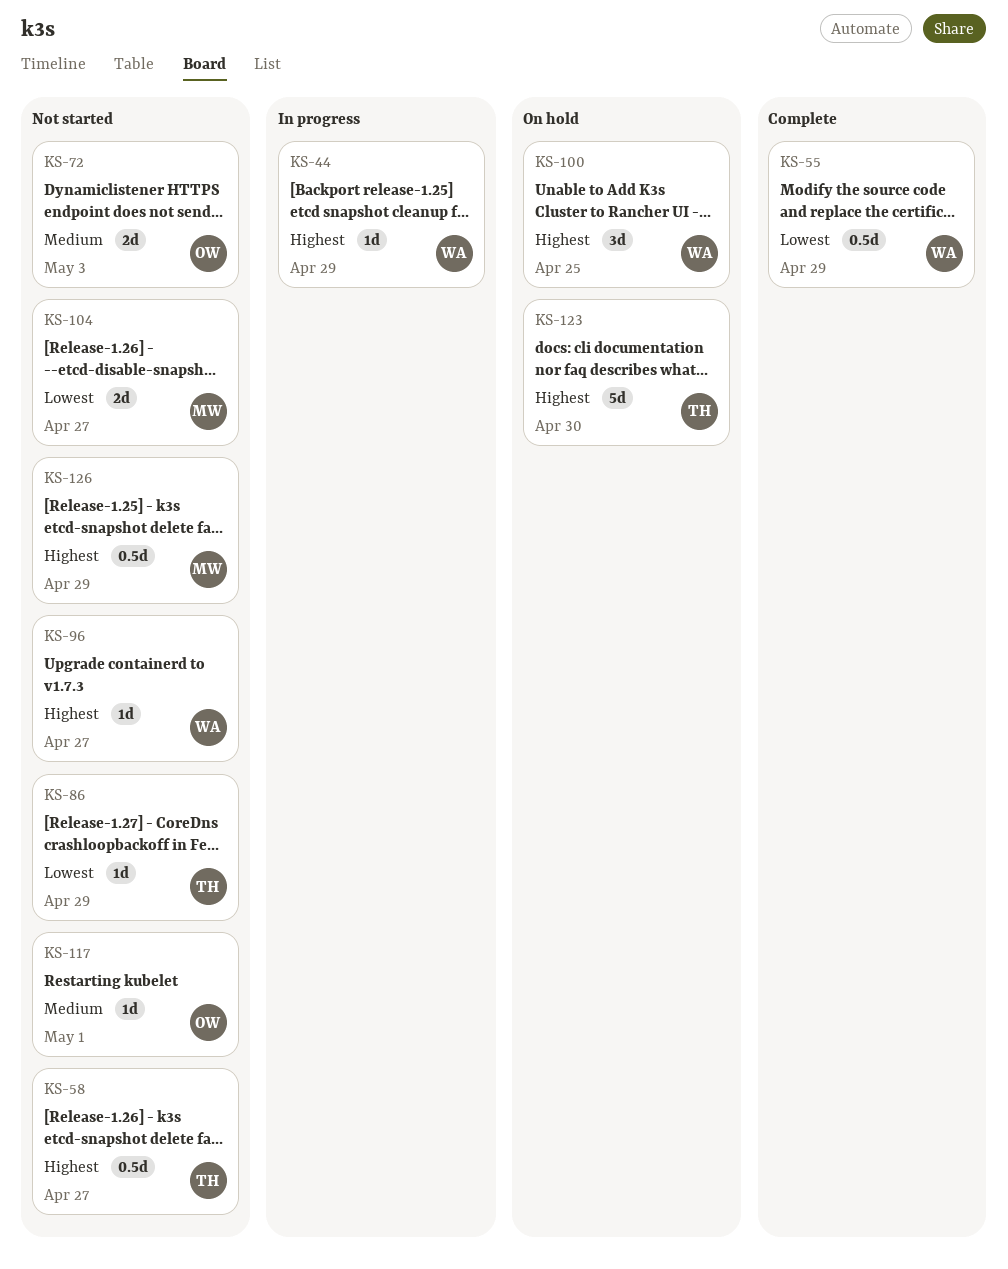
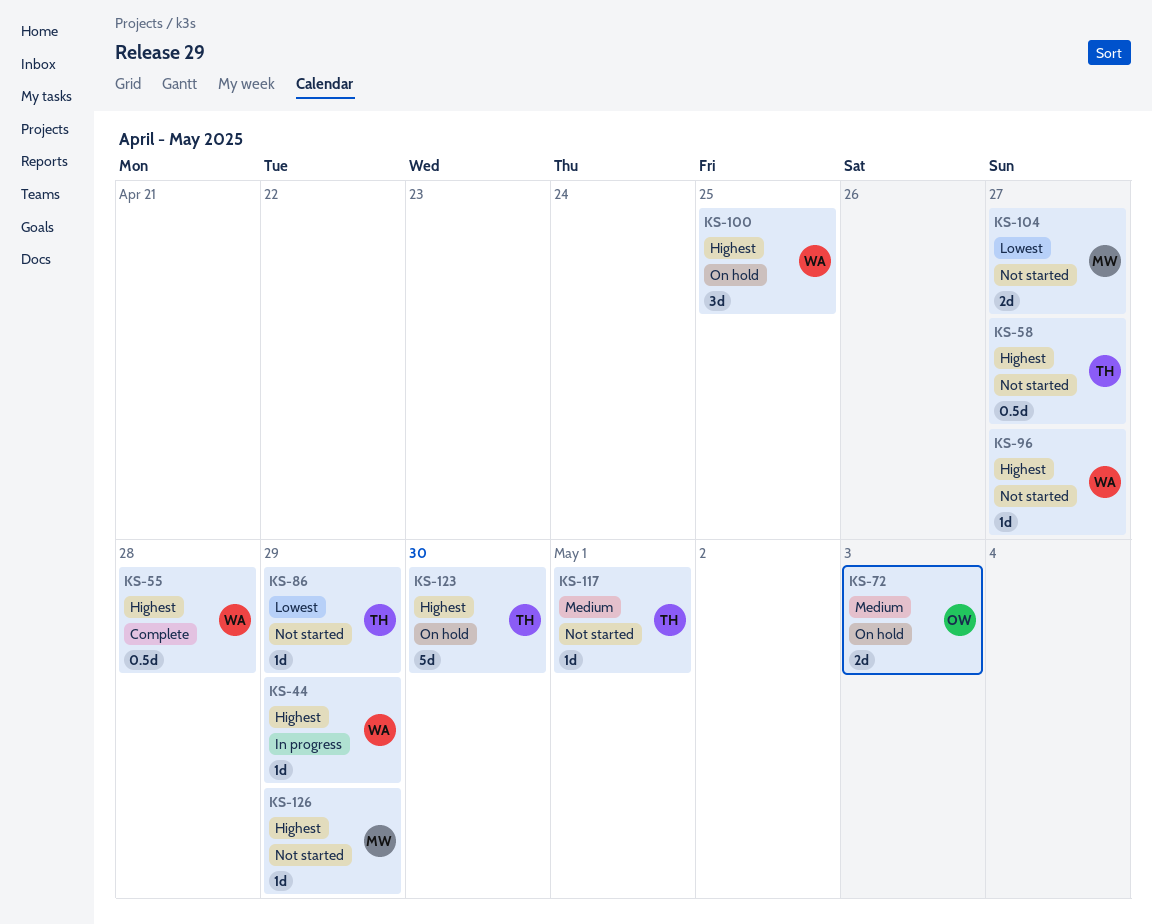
KS-55, priority: Lowest -> Highest
KS-55, due: Apr 29 -> Apr 28
KS-72, status: Not started -> On hold
KS-117, owner: OW -> TH
KS-126, estimate: 0.5d -> 1d

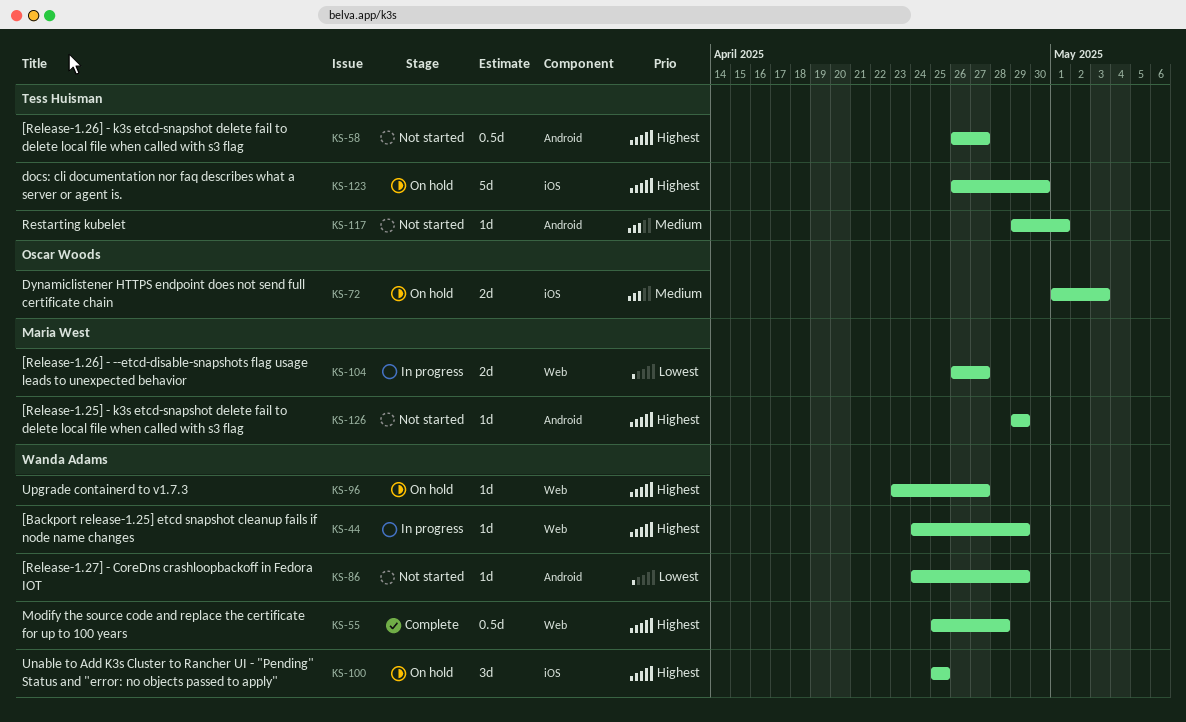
KS-86, owner: Tess Huisman -> Wanda Adams
KS-96, status: Not started -> On hold
KS-104, status: Not started -> In progress

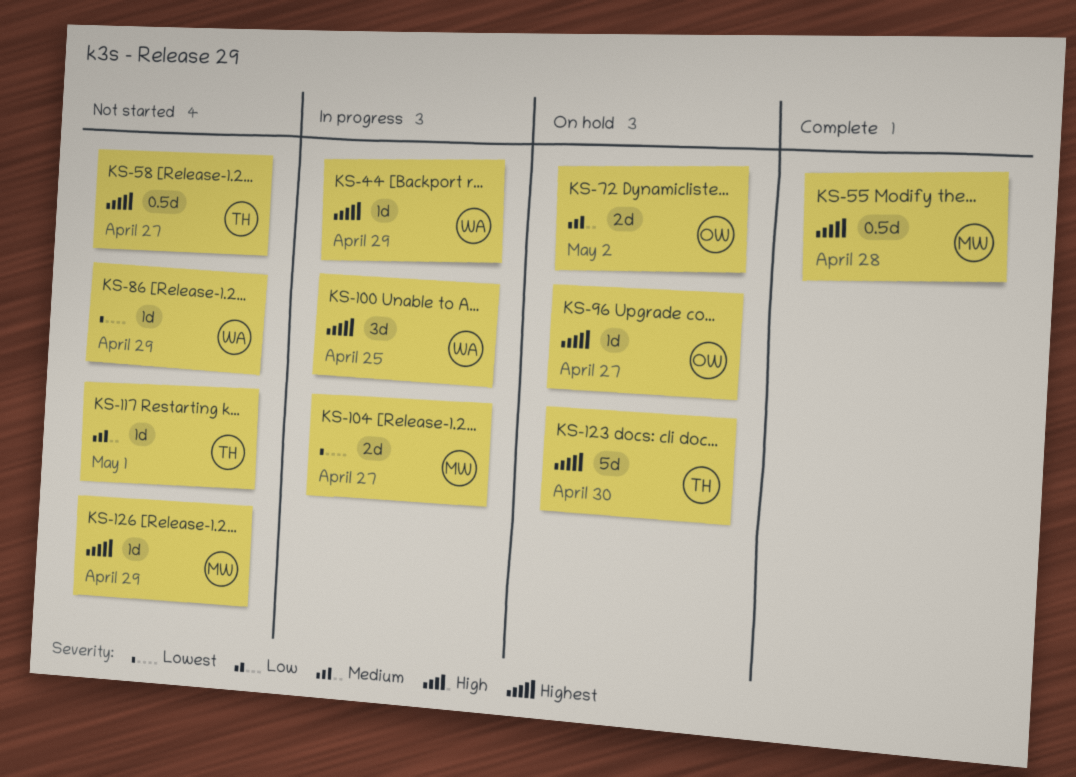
KS-55, owner: Wanda Adams -> Maria West
KS-72, due: May 3 -> May 2
KS-96, owner: Wanda Adams -> Oscar Woods
KS-100, status: On hold -> In progress

